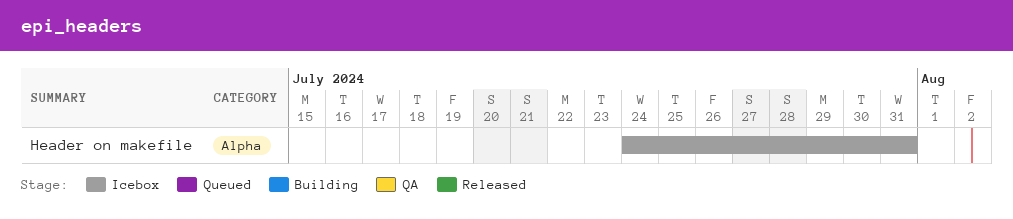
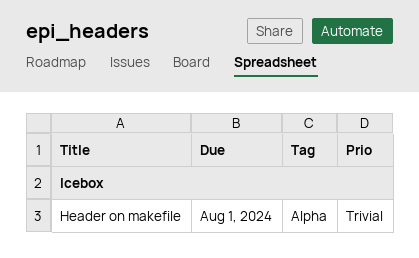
Header on makefile, due: Jul 31 -> Aug 1

